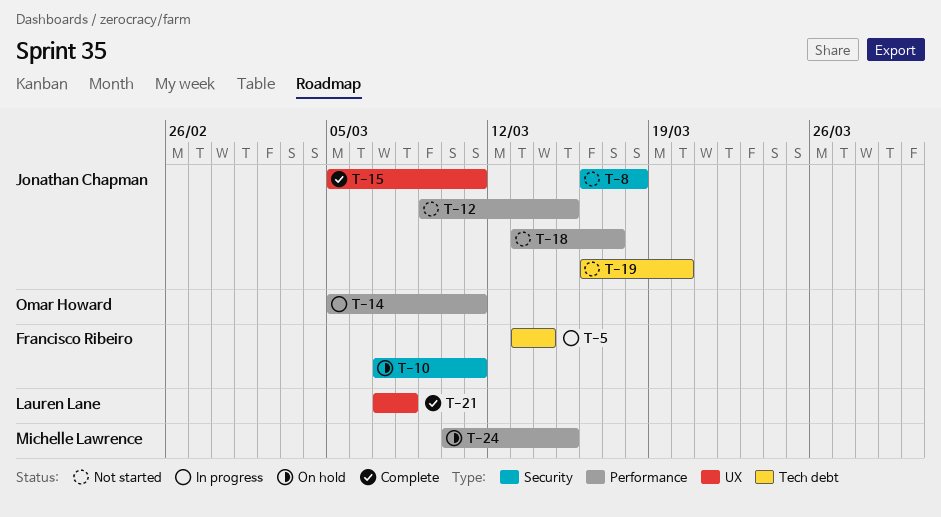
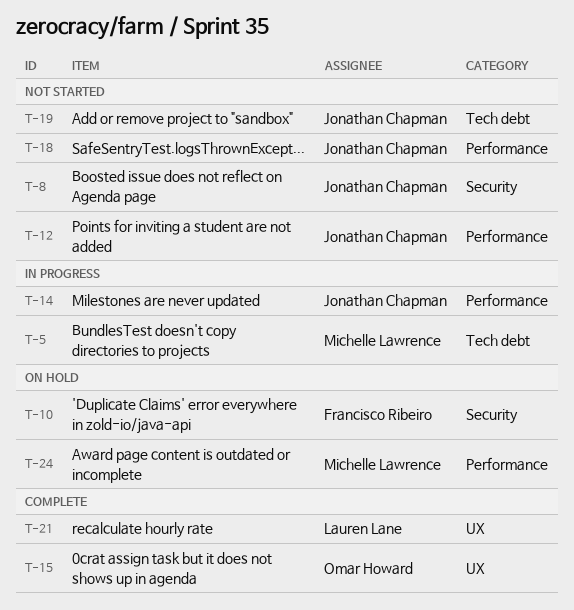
T-5, owner: Francisco Ribeiro -> Michelle Lawrence
T-14, owner: Omar Howard -> Jonathan Chapman
T-15, owner: Jonathan Chapman -> Omar Howard

